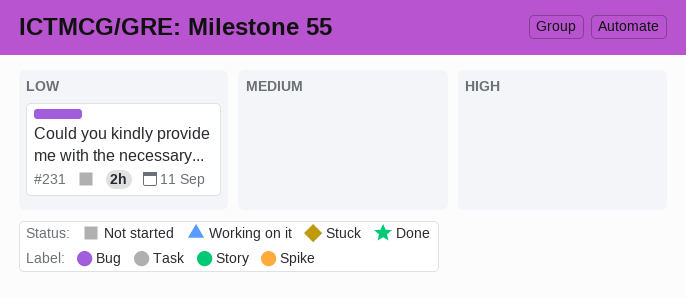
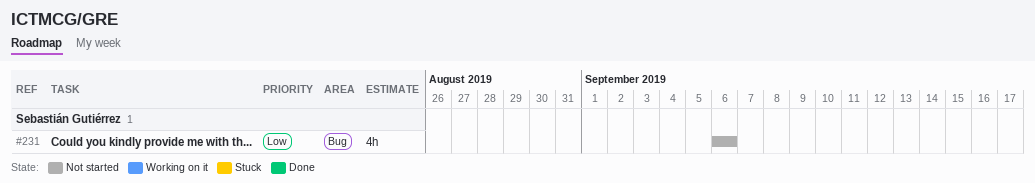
#231, estimate: 2h -> 4h
#231, due: Sep 11 -> Sep 6

